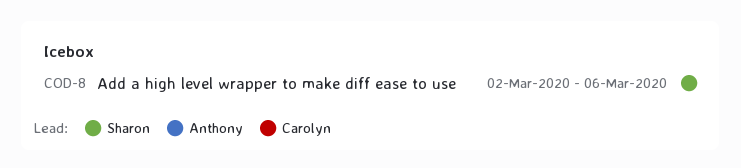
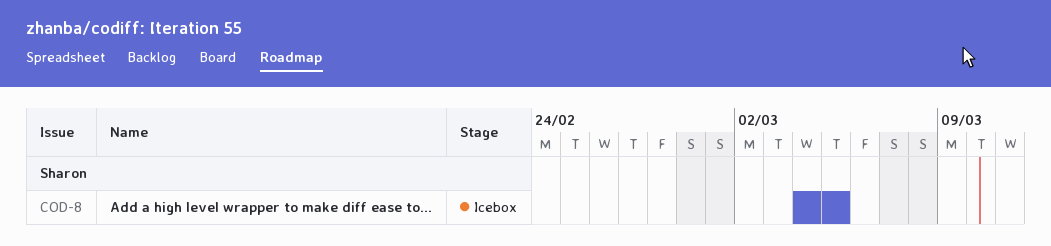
COD-8, start: Mar 2 -> Mar 4
COD-8, due: Mar 6 -> Mar 5

